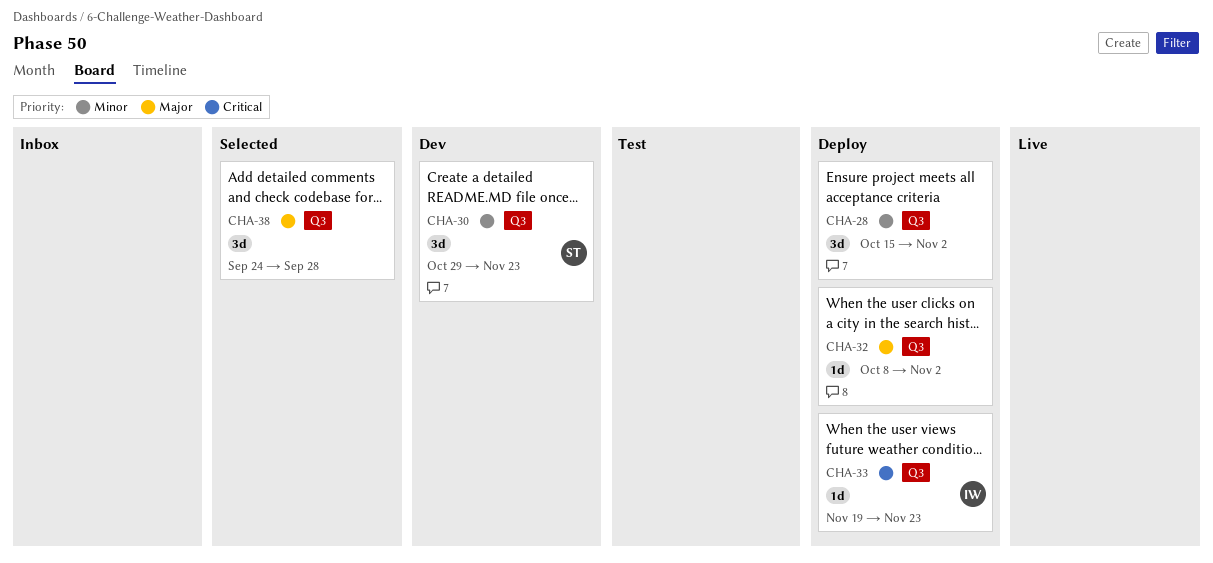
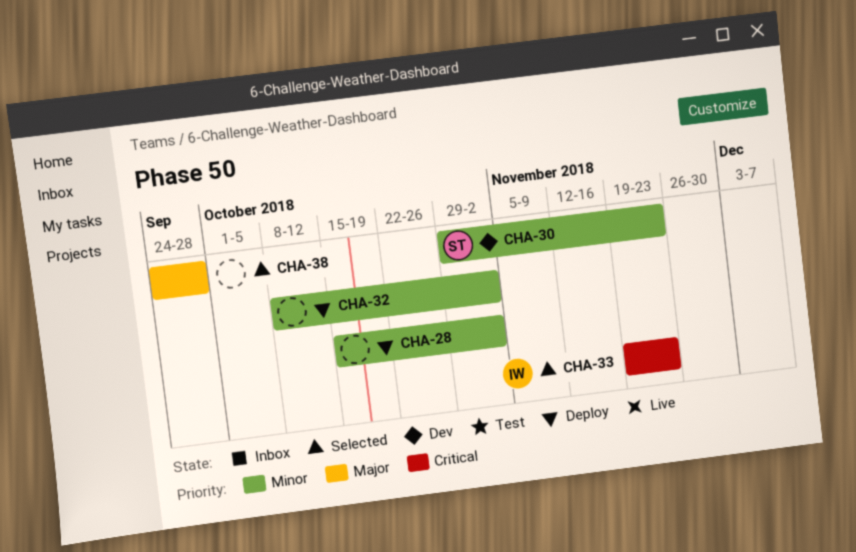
CHA-32, priority: Major -> Minor
CHA-33, status: Deploy -> Selected

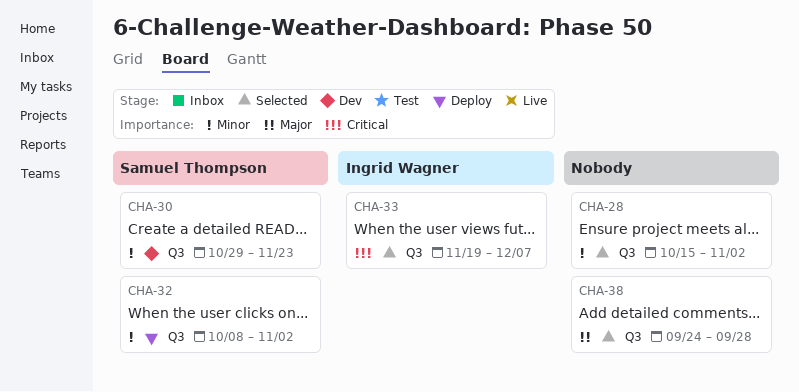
CHA-28, status: Deploy -> Selected
CHA-32, owner: none -> Samuel Thompson
CHA-33, due: Nov 23 -> Dec 7

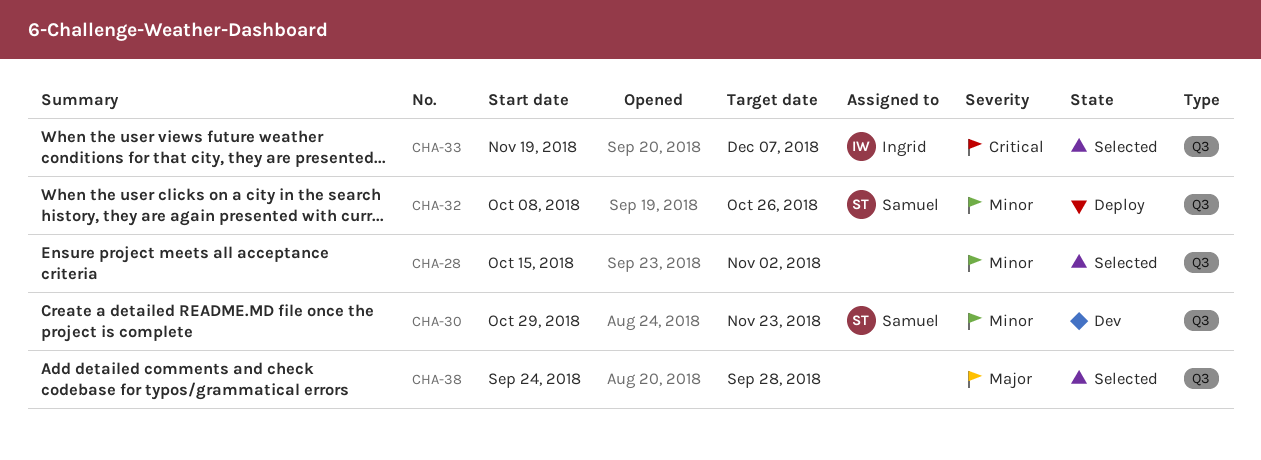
CHA-32, due: Nov 2 -> Oct 26

